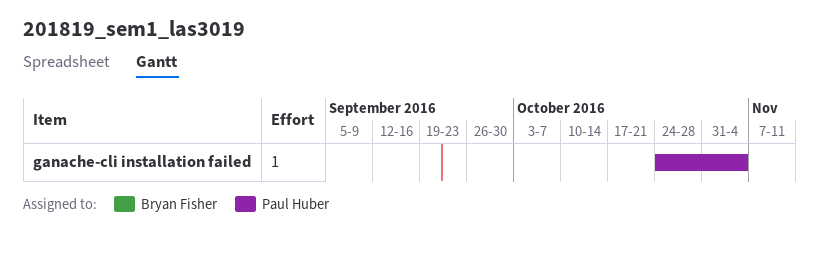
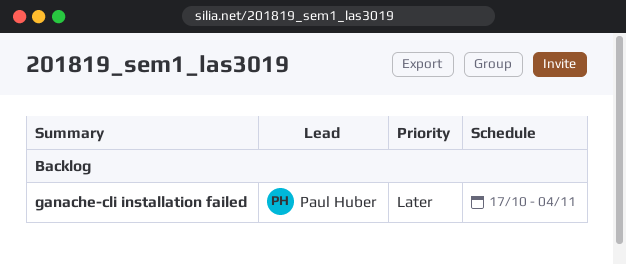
ganache-cli installation failed, start: Oct 24 -> Oct 17

